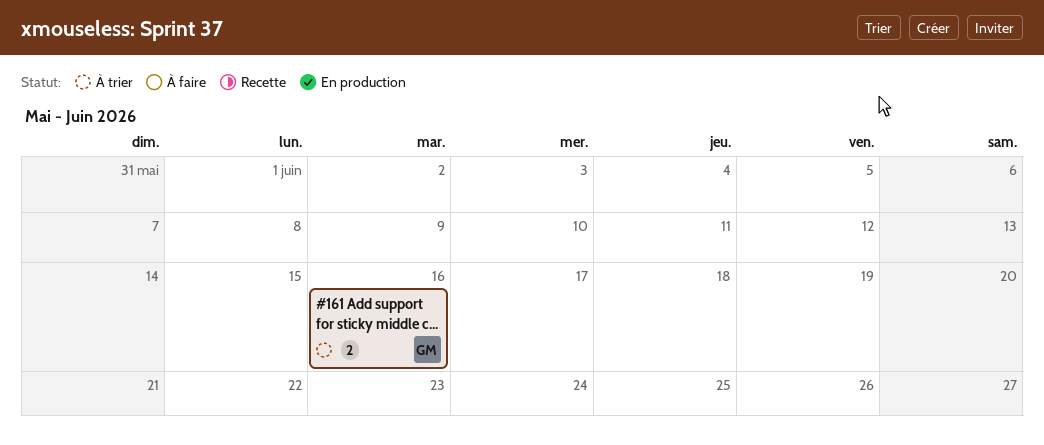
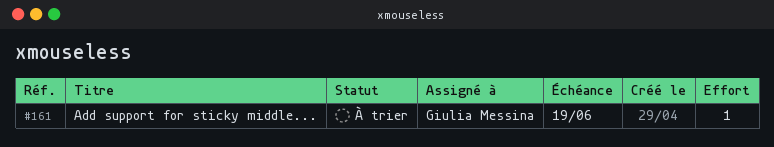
#161, estimate: 2 -> 1
#161, due: Jun 16 -> Jun 19

